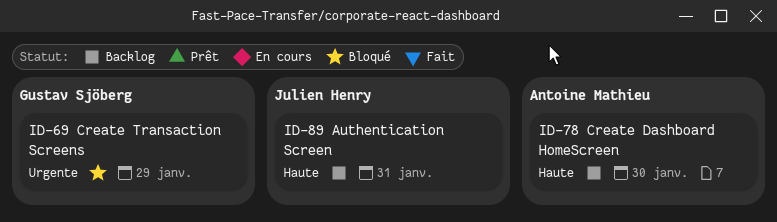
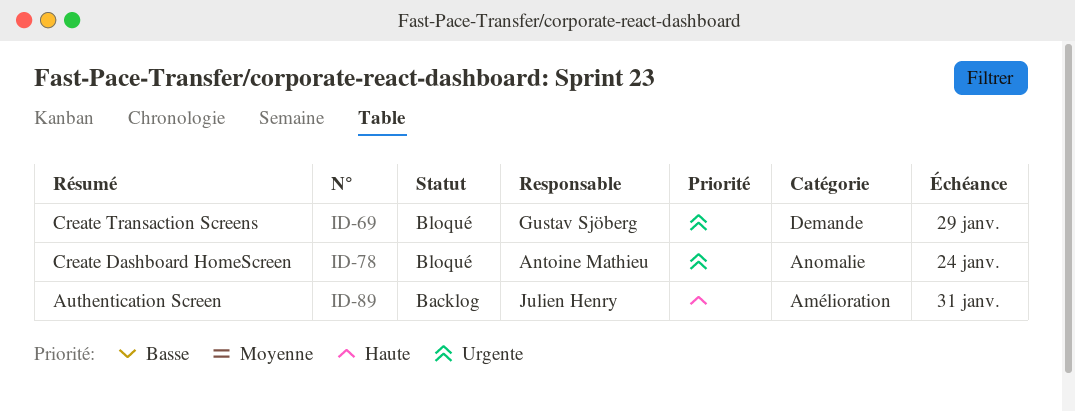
ID-78, status: Backlog -> Bloqué
ID-78, priority: Haute -> Urgente
ID-78, due: Jan 30 -> Jan 24

